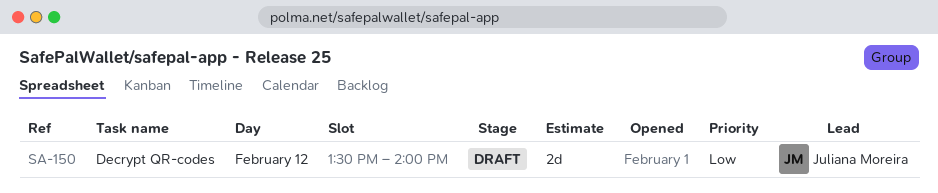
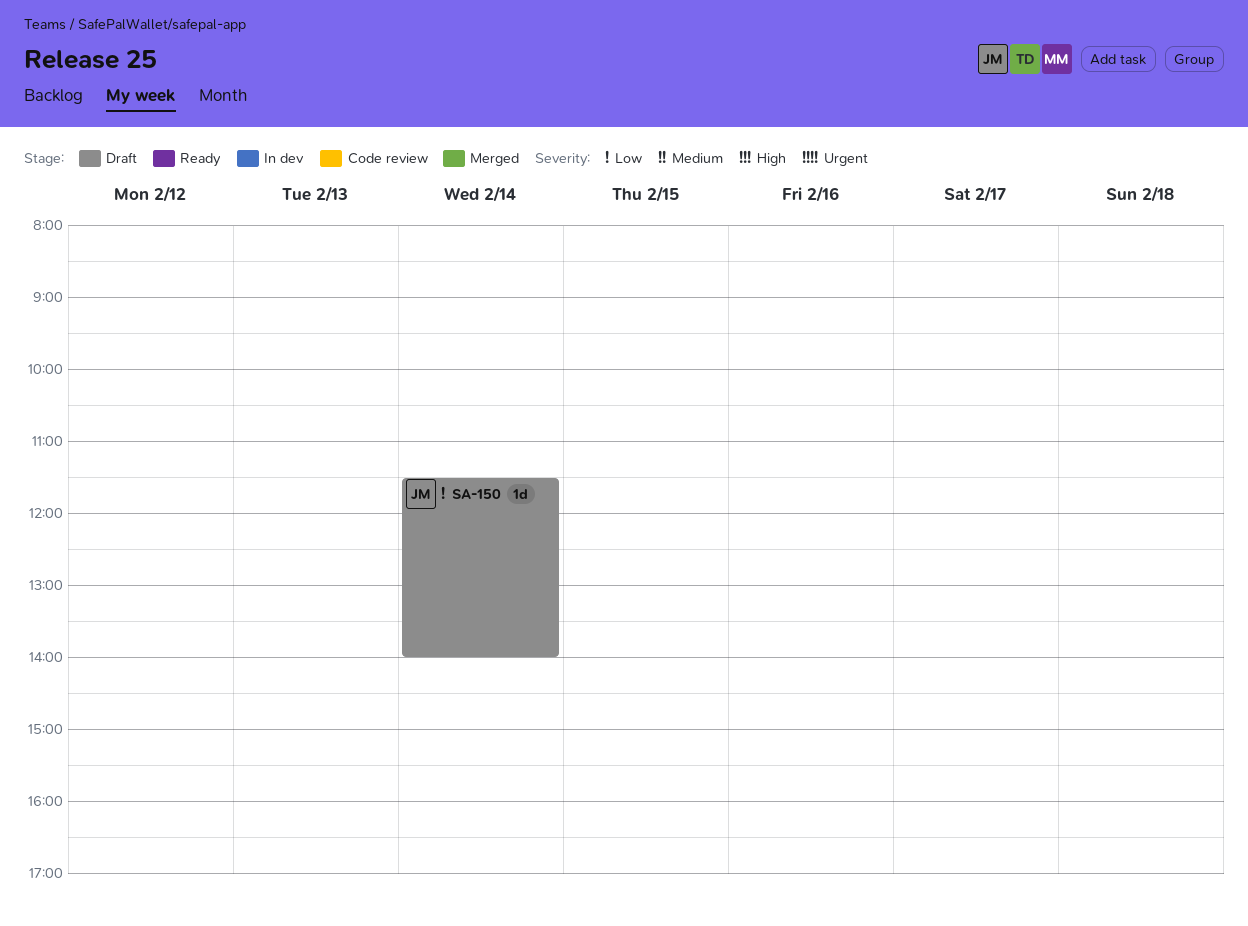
SA-150, estimate: 2d -> 1d
SA-150, day: Feb 12 -> Feb 14
SA-150, begins: 13:30 -> 11:30

